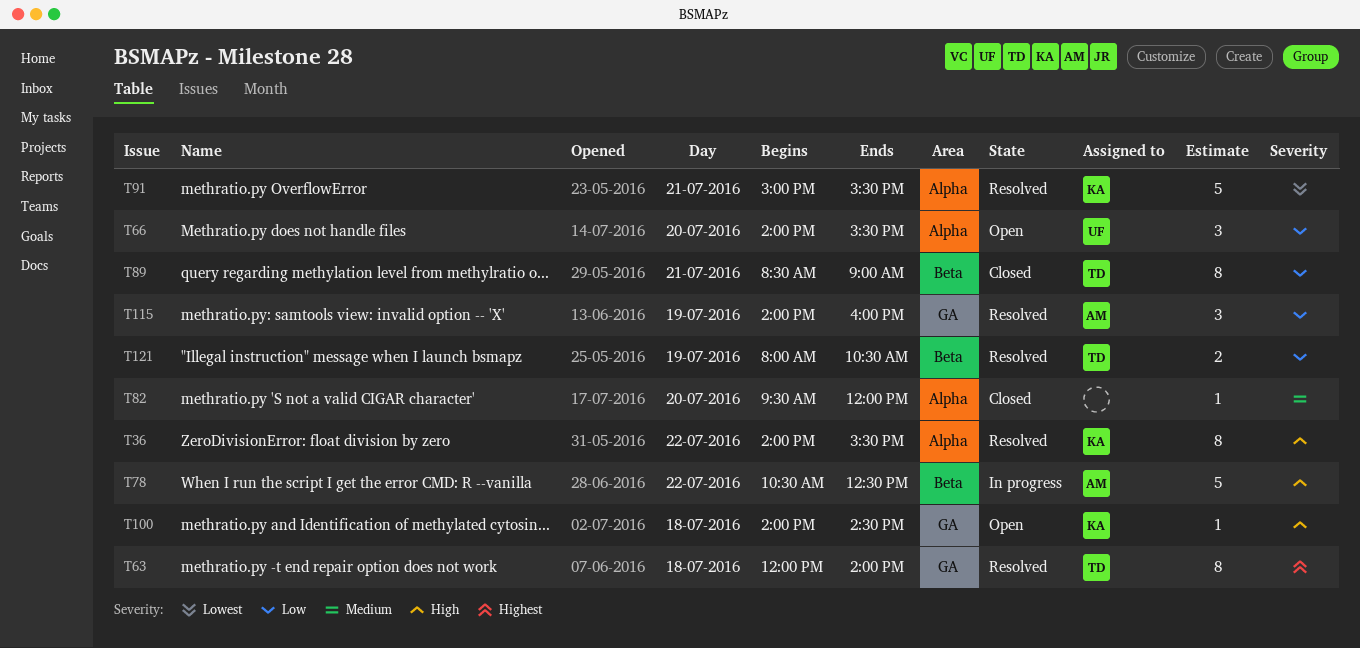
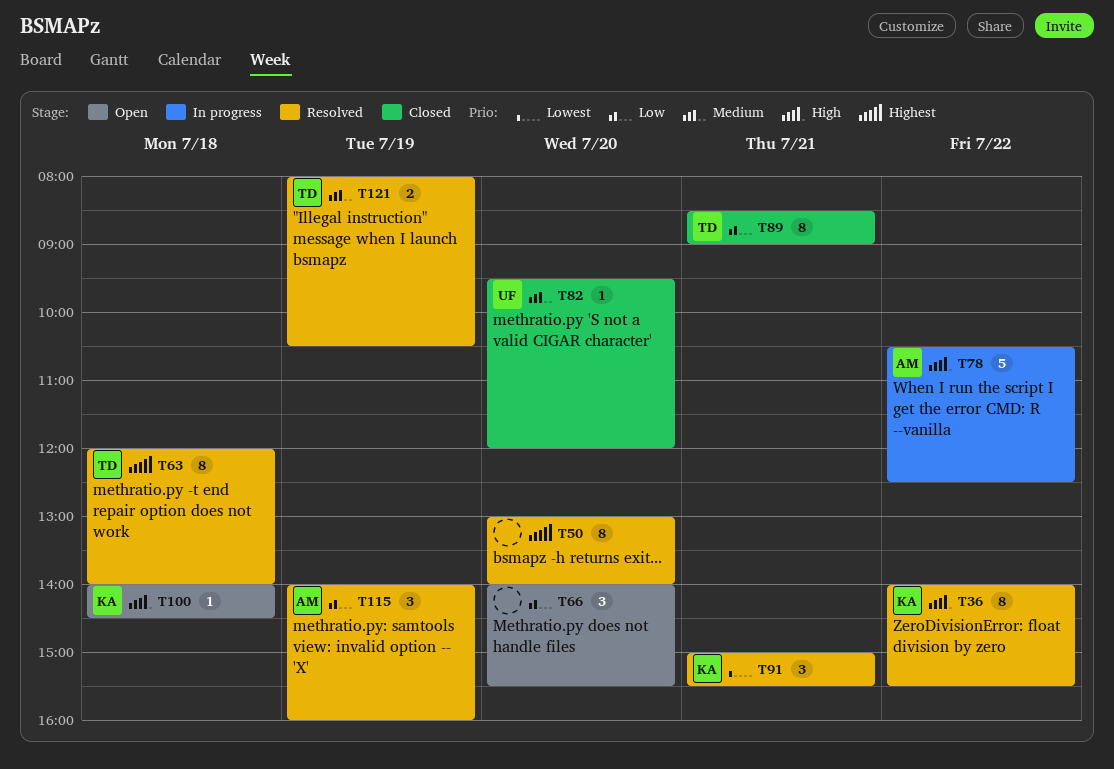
T50: none -> present
T66, owner: UF -> none
T82, owner: none -> UF
T91, estimate: 5 -> 3
T121, priority: Low -> Medium

